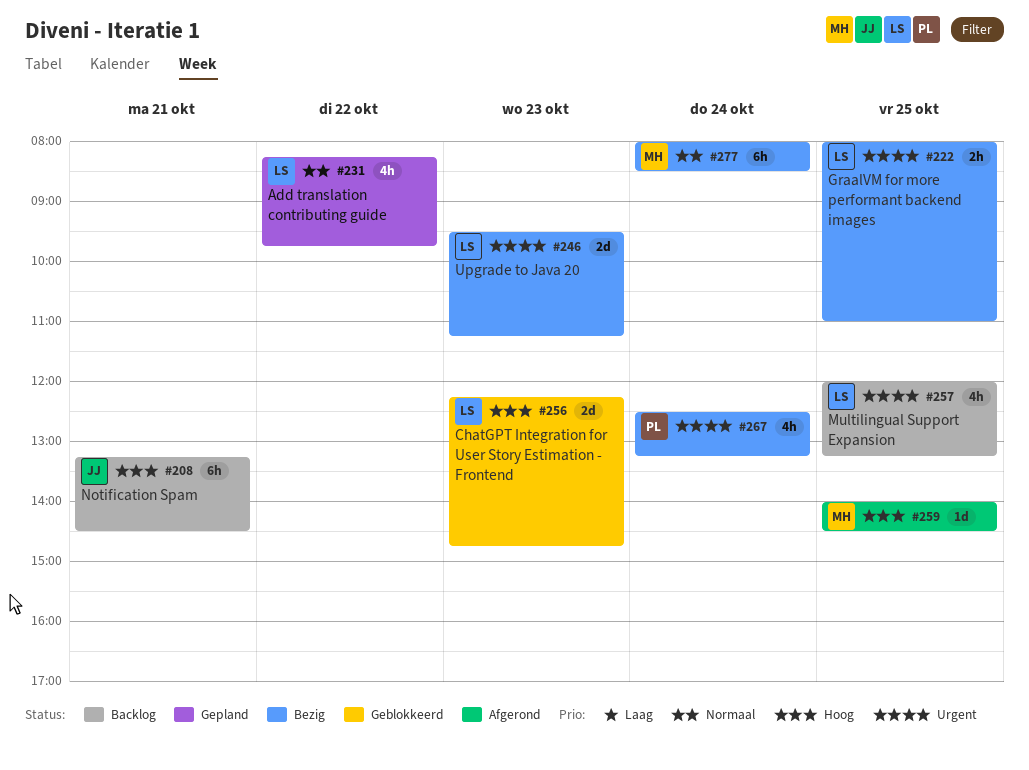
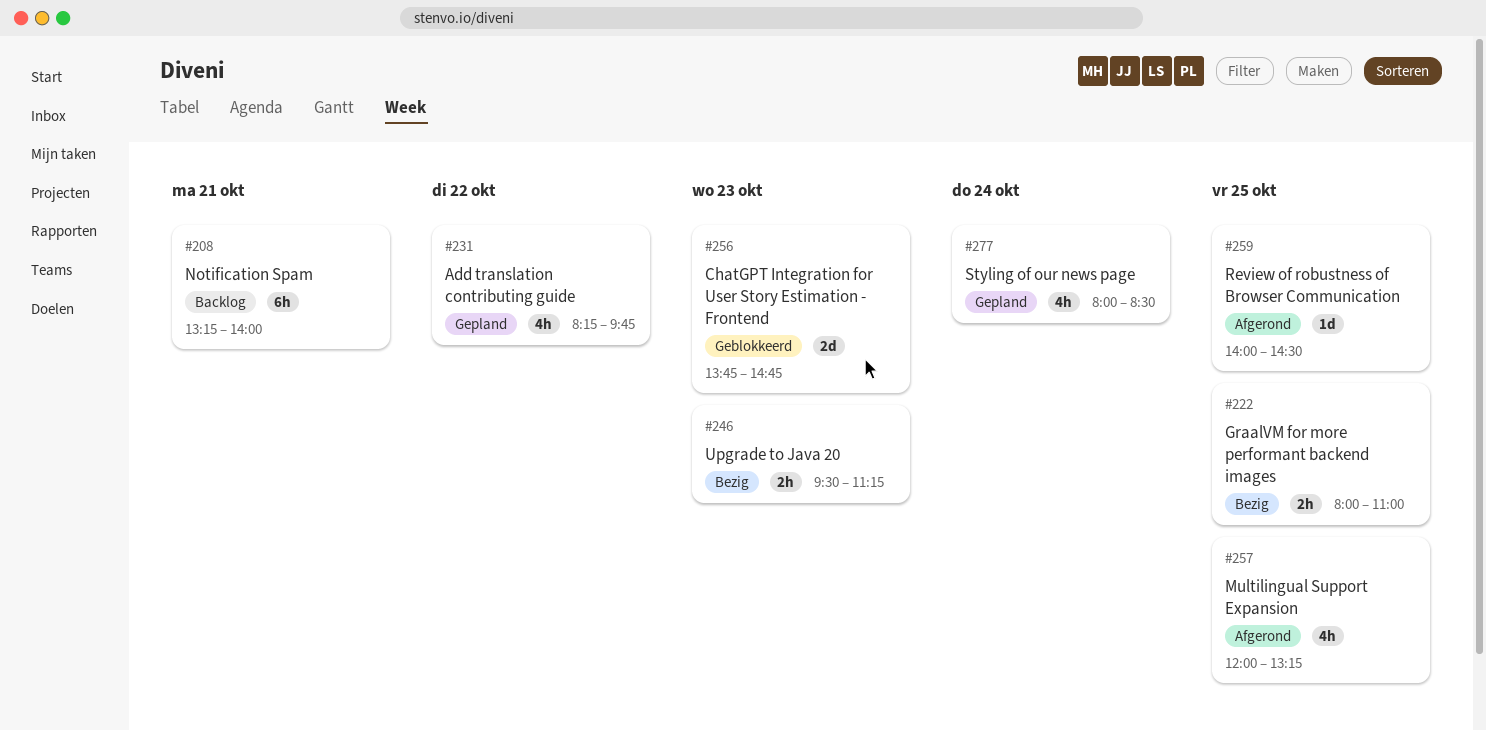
#208, ends: 14:30 -> 14:00
#246, estimate: 2d -> 2h
#256, begins: 12:15 -> 13:45
#257, status: Backlog -> Afgerond
#267: present -> none
#277, status: Bezig -> Gepland
#277, estimate: 6h -> 4h

